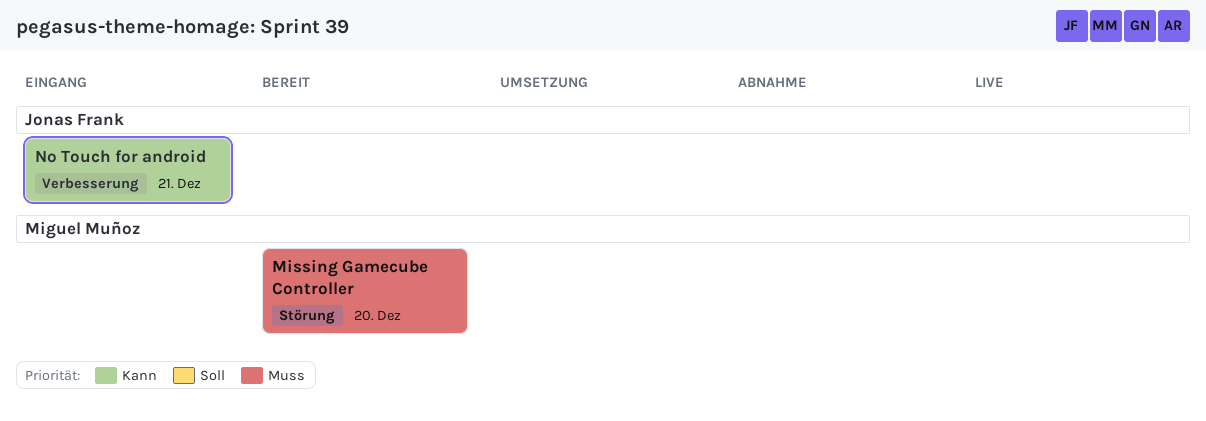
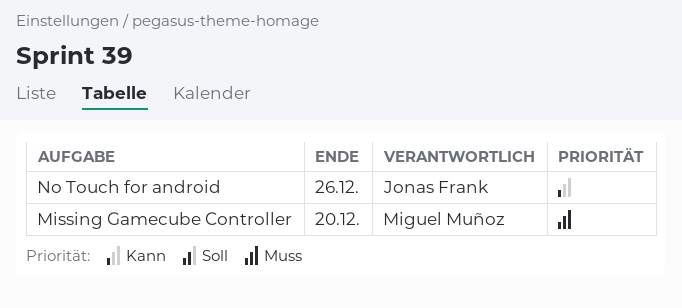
No Touch for android, due: Dec 21 -> Dec 26

